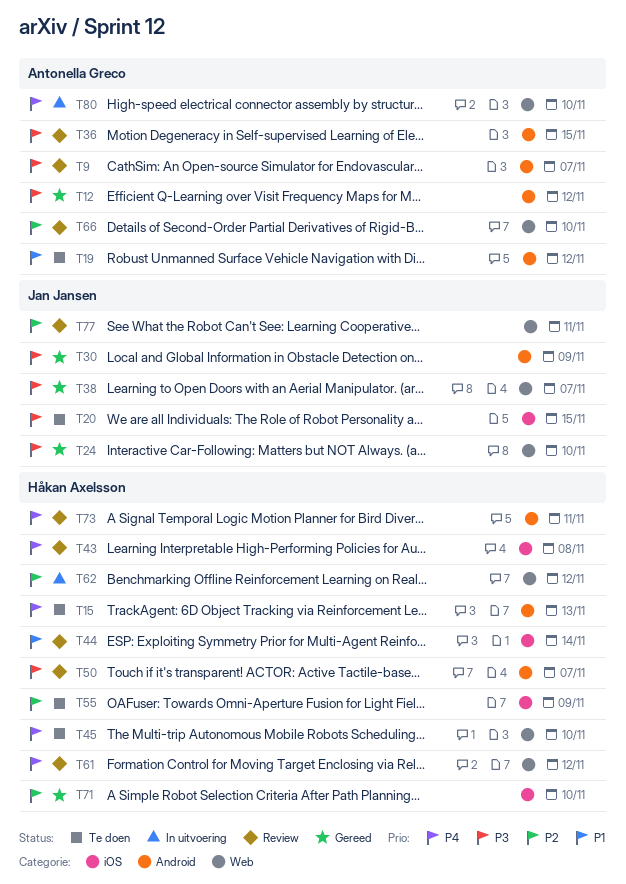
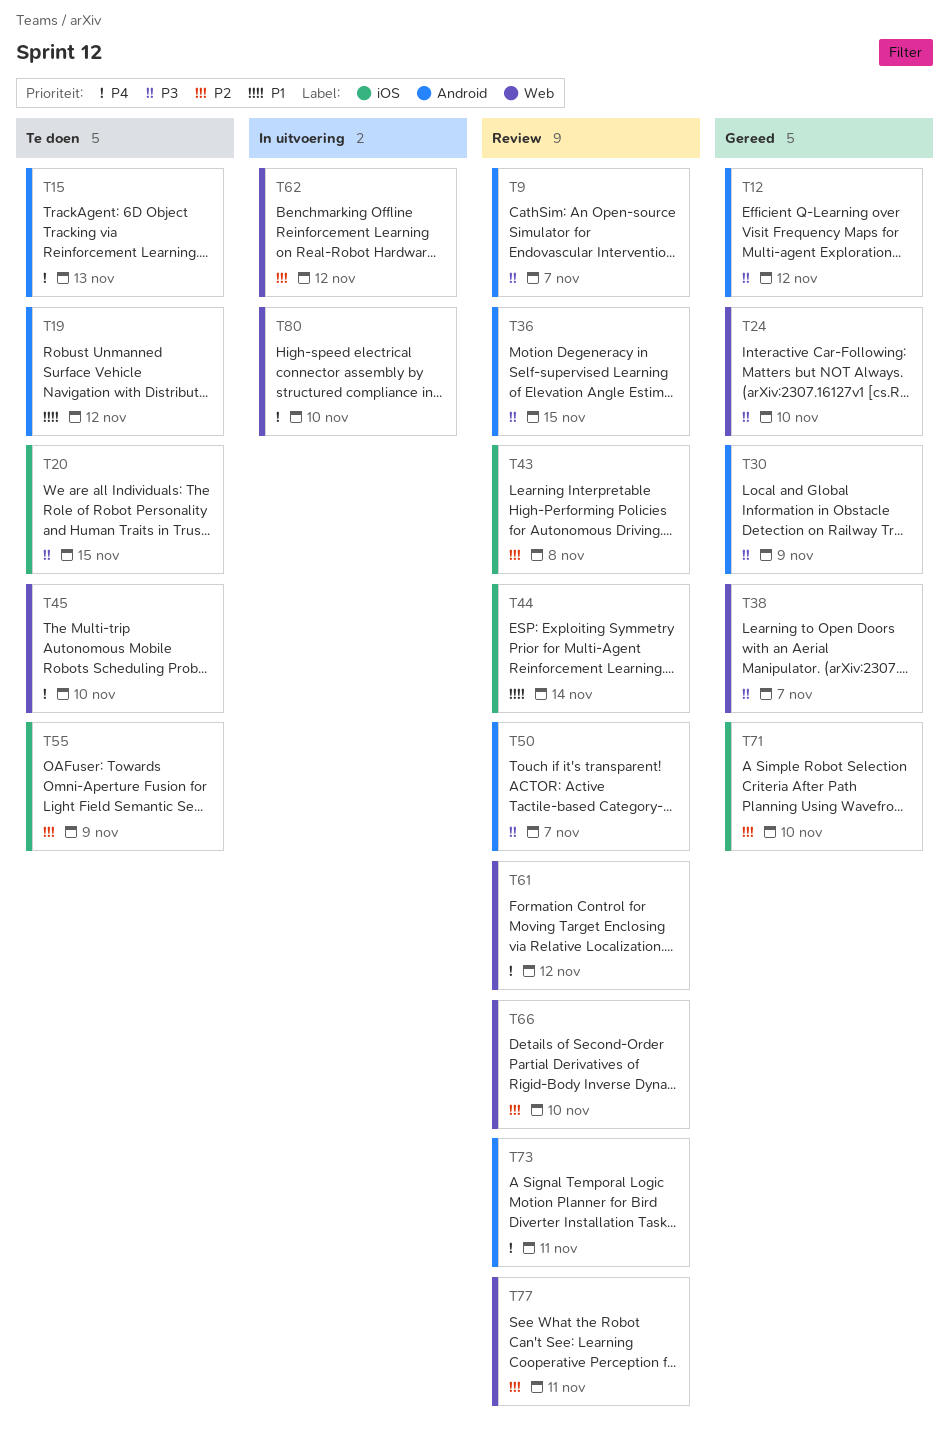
T43, priority: P4 -> P2

